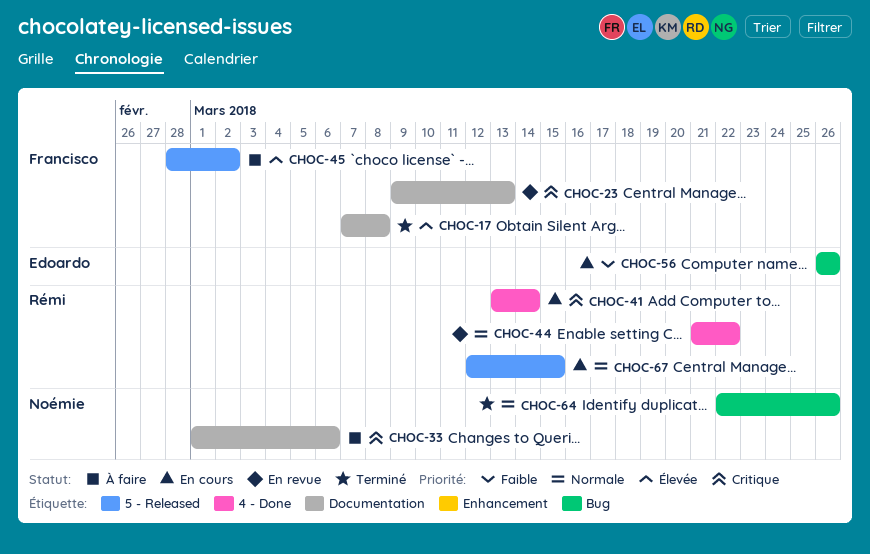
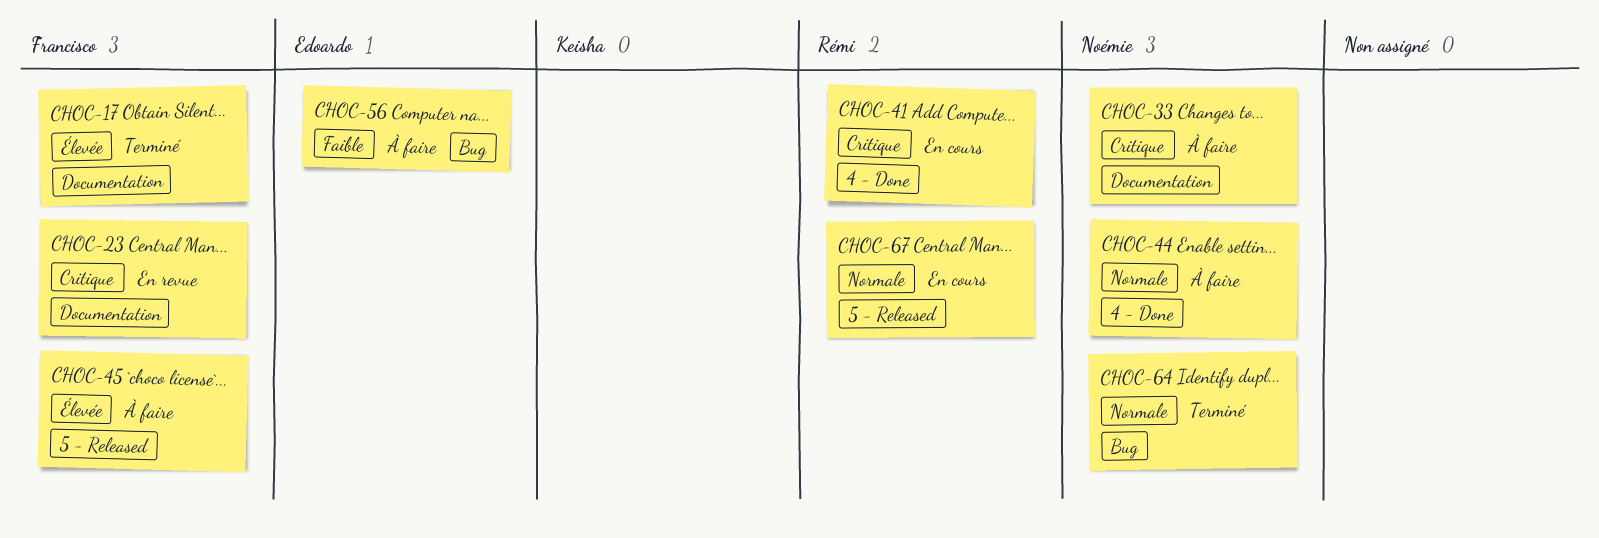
CHOC-44, status: En revue -> À faire
CHOC-44, owner: Rémi -> Noémie
CHOC-56, status: En cours -> À faire

